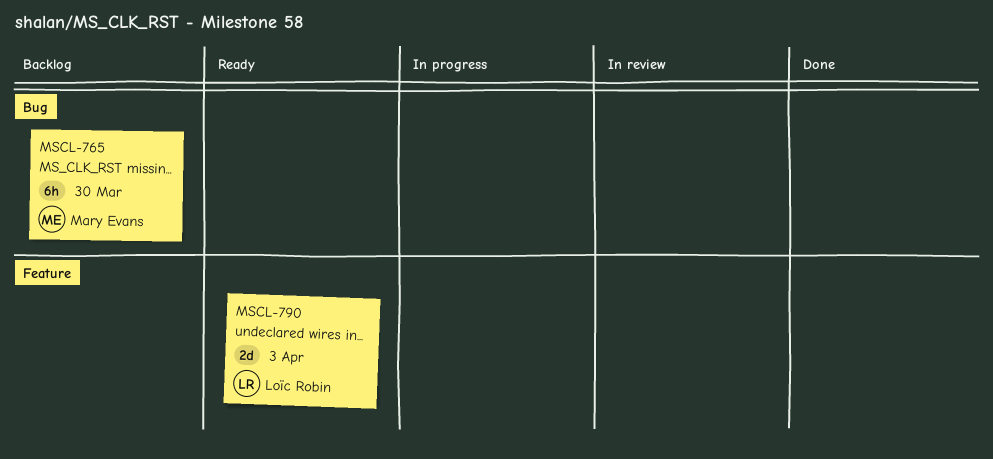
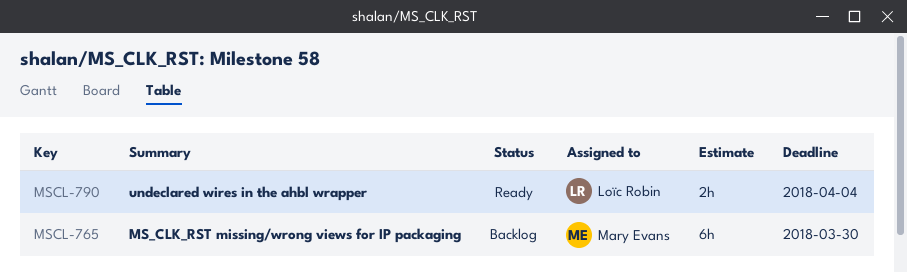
MSCL-790, estimate: 2d -> 2h
MSCL-790, due: Apr 3 -> Apr 4

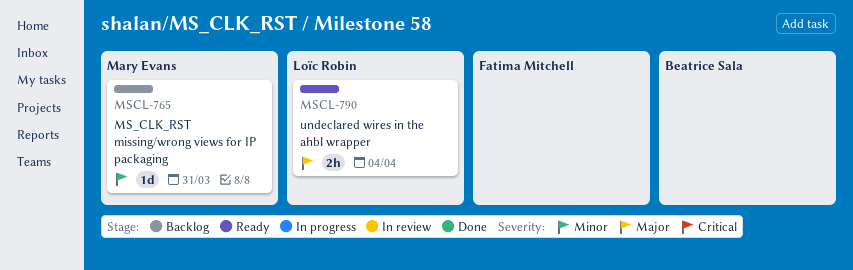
MSCL-765, estimate: 6h -> 1d
MSCL-765, due: Mar 30 -> Mar 31

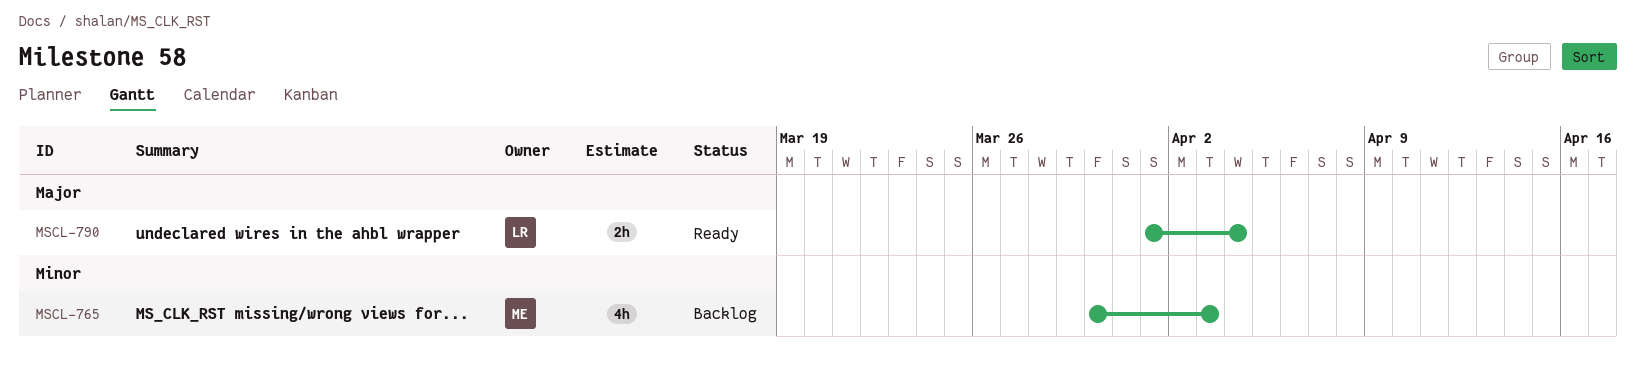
MSCL-765, estimate: 1d -> 4h
MSCL-765, due: Mar 31 -> Apr 3

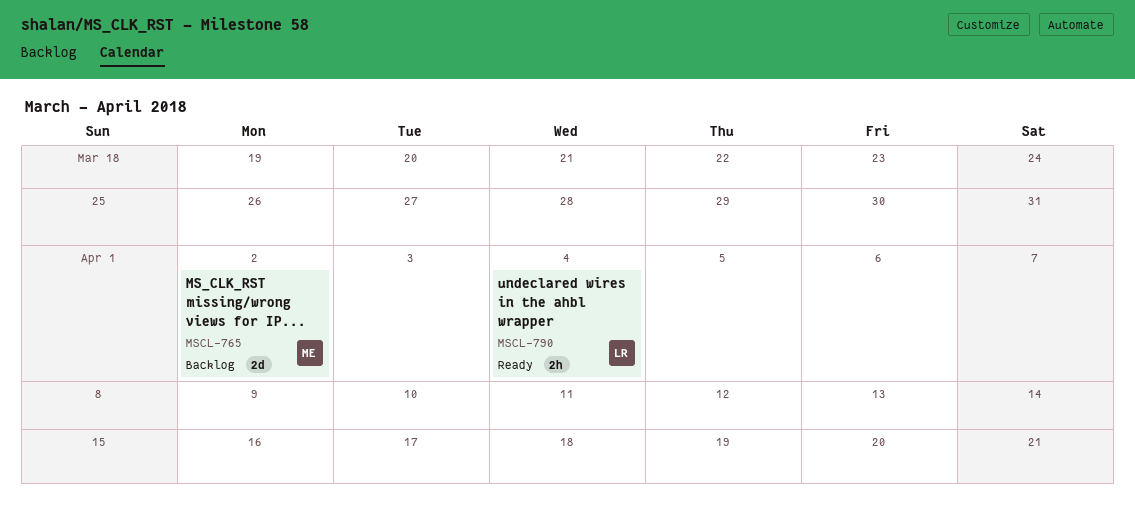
MSCL-765, estimate: 4h -> 2d
MSCL-765, due: Apr 3 -> Apr 2

